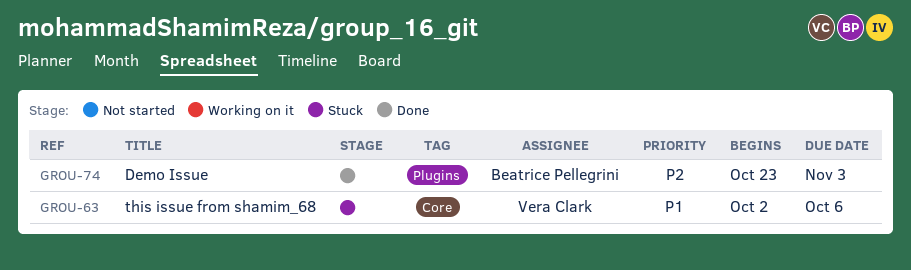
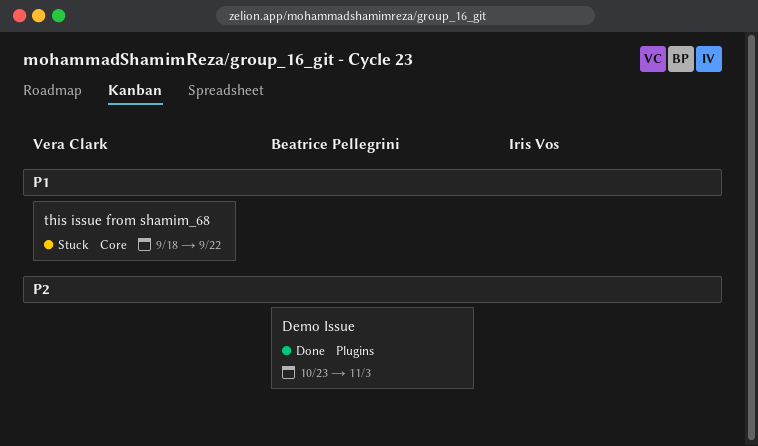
this issue from shamim_68, start: Oct 2 -> Sep 18
this issue from shamim_68, due: Oct 6 -> Sep 22

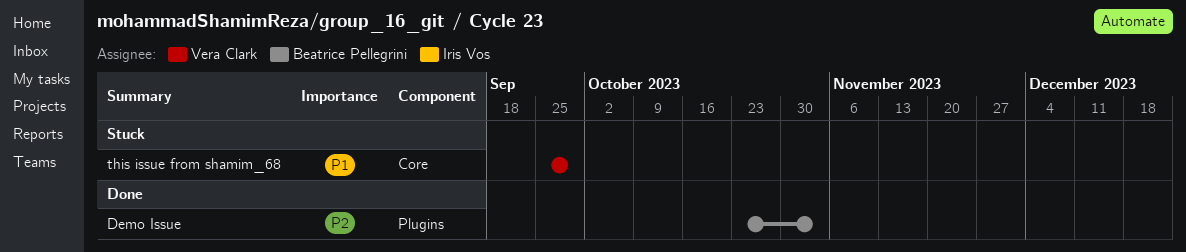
this issue from shamim_68, start: Sep 18 -> Sep 25
this issue from shamim_68, due: Sep 22 -> Sep 29

